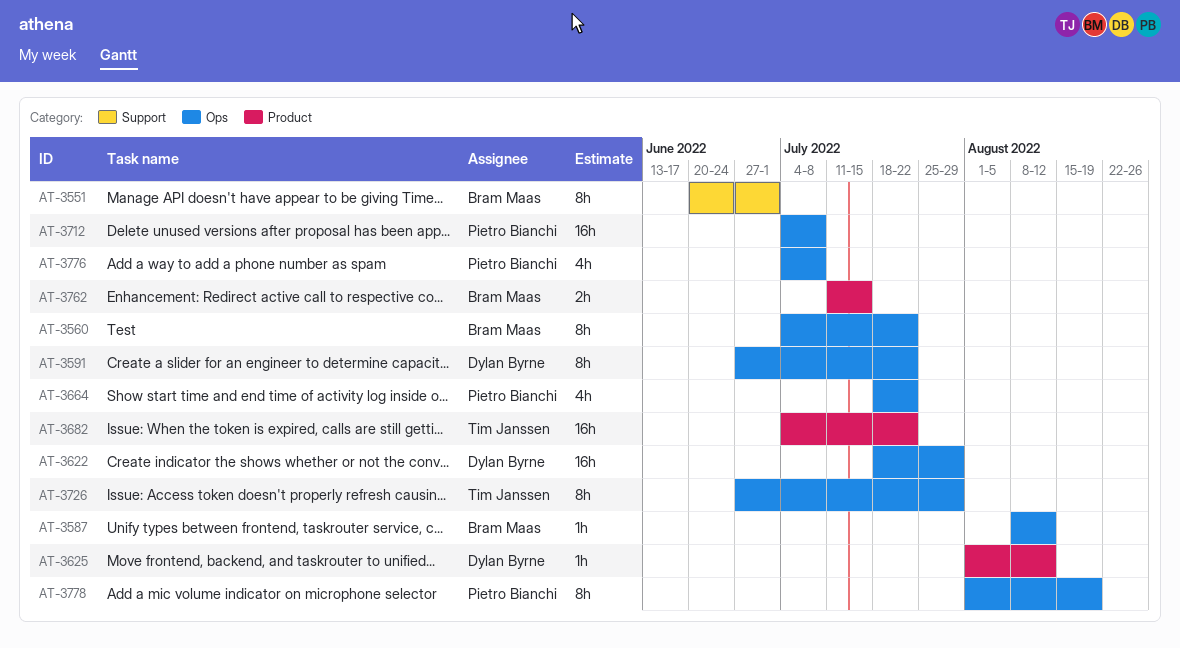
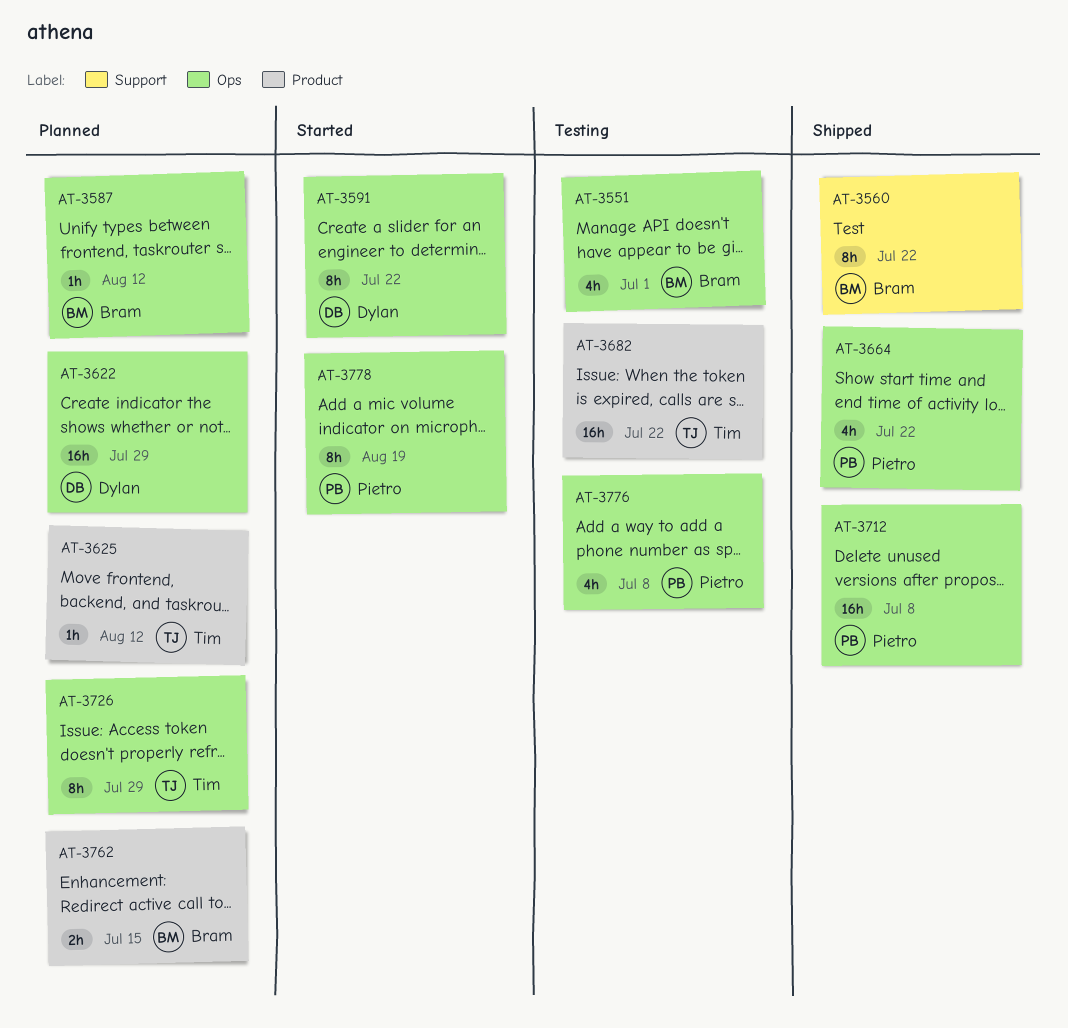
AT-3551, label: Support -> Ops
AT-3551, estimate: 8h -> 4h
AT-3560, label: Ops -> Support
AT-3625, owner: Dylan Byrne -> Tim Janssen

